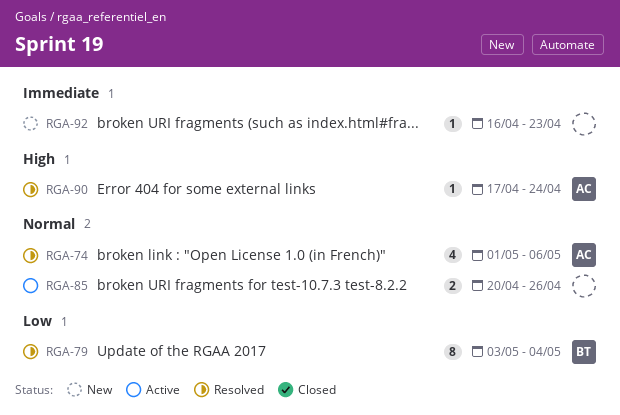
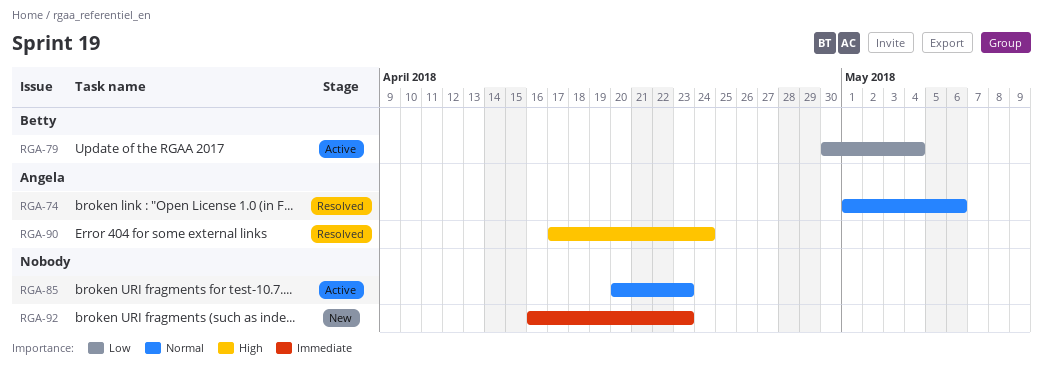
RGA-79, status: Resolved -> Active
RGA-79, start: May 3 -> Apr 30
RGA-85, due: Apr 26 -> Apr 23

